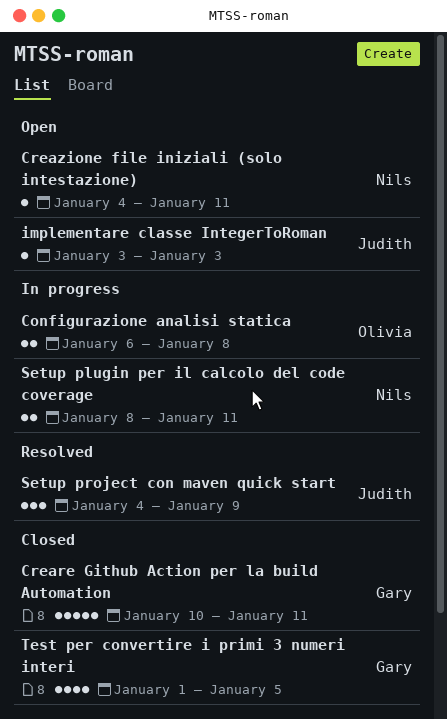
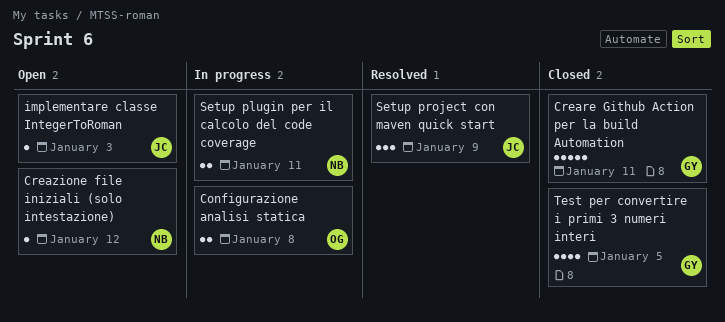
Creazione file iniziali (solo intestazione), due: Jan 11 -> Jan 12

